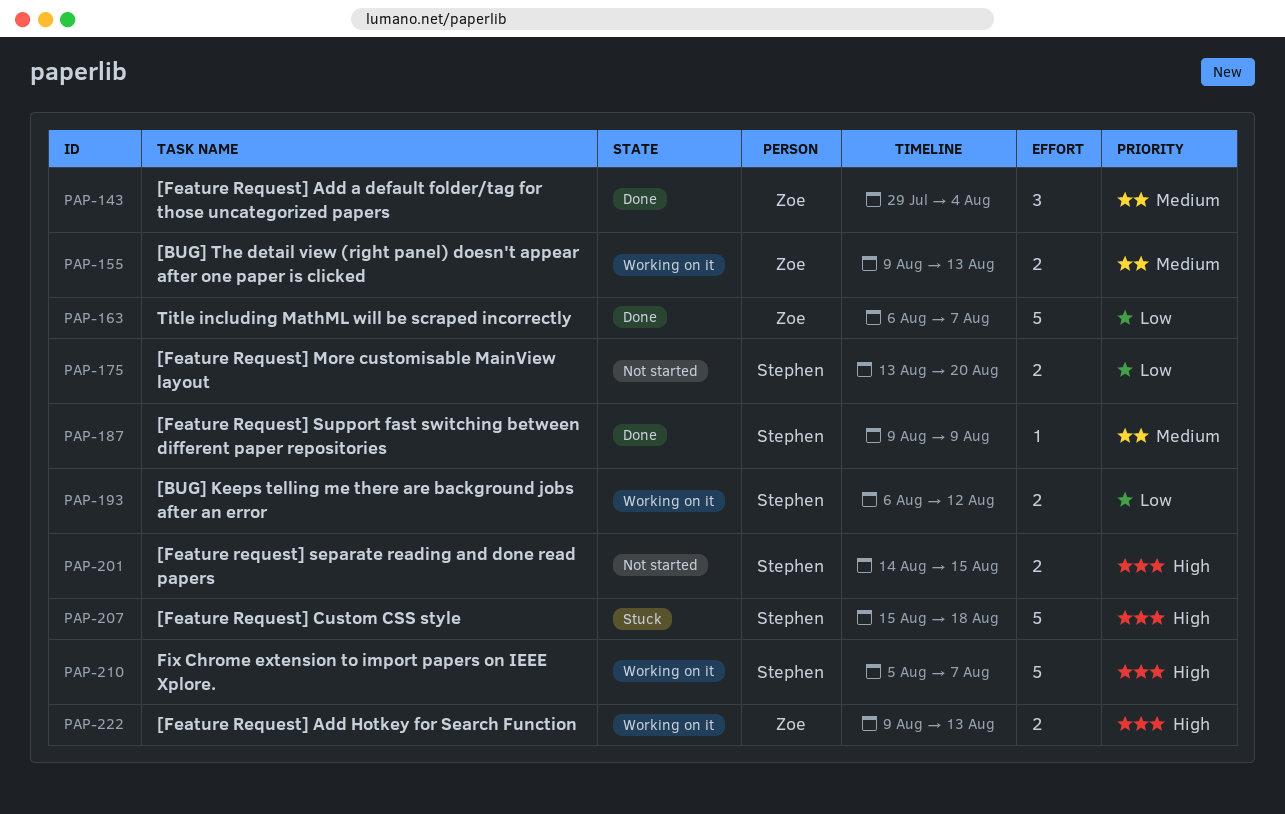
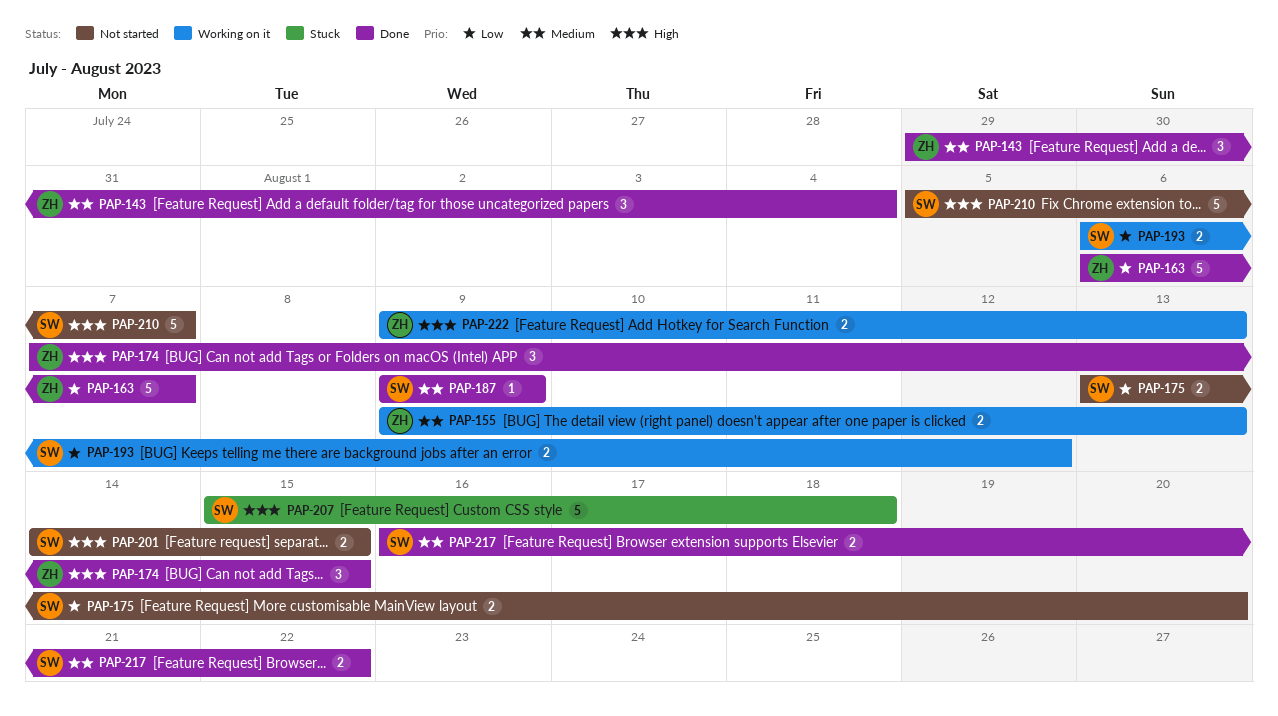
PAP-174: none -> present
PAP-210, status: Working on it -> Not started
PAP-217: none -> present

